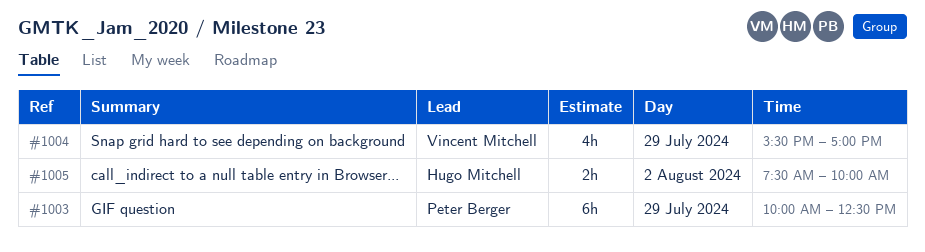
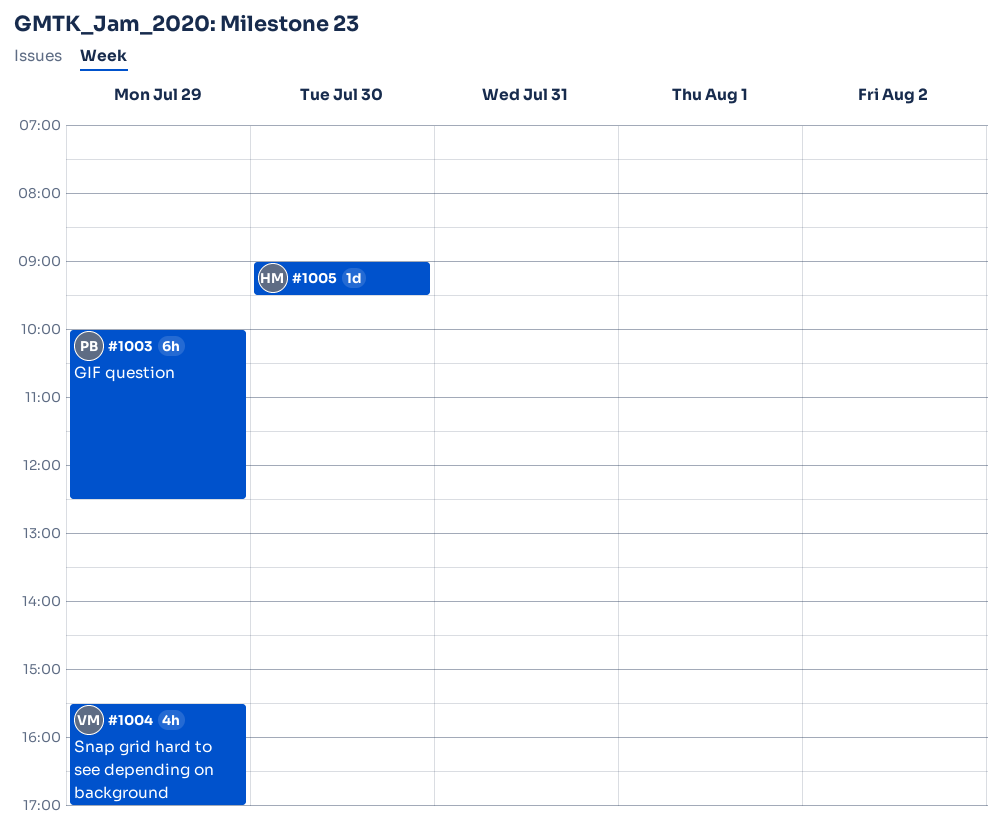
#1005, estimate: 2h -> 1d
#1005, day: Aug 2 -> Jul 30
#1005, begins: 07:30 -> 09:00
#1005, ends: 10:00 -> 09:30

